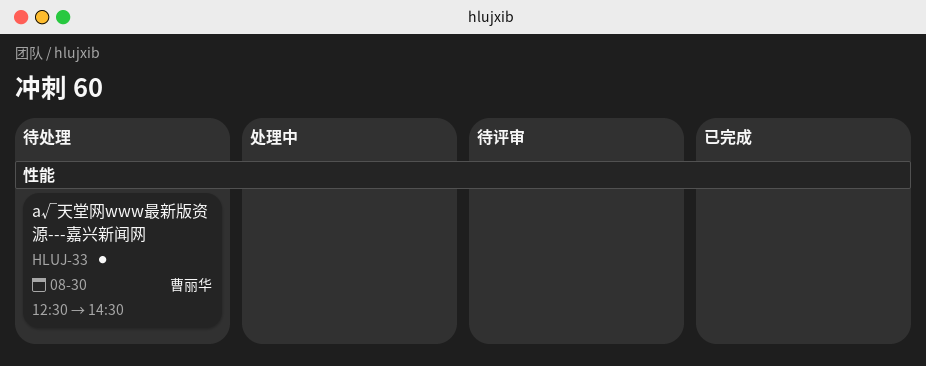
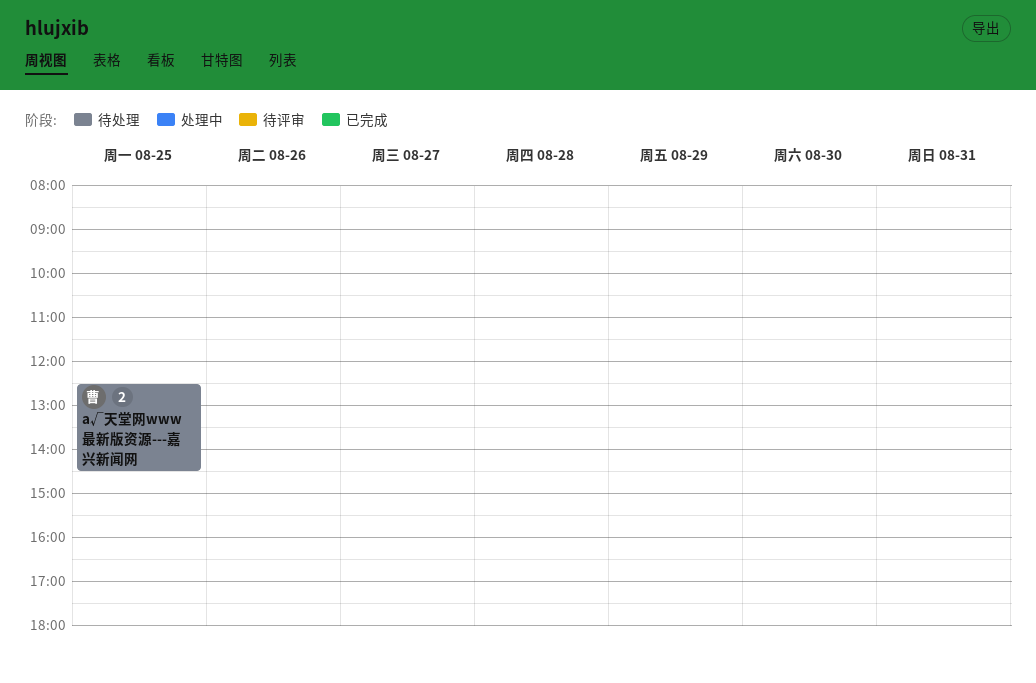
а√天堂网www最新版资源---嘉兴新闻网, estimate: 1 -> 2
а√天堂网www最新版资源---嘉兴新闻网, day: Aug 30 -> Aug 25

